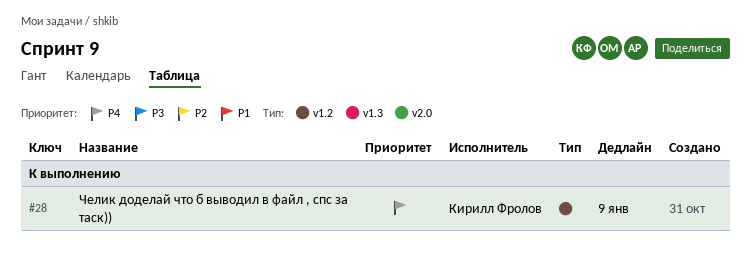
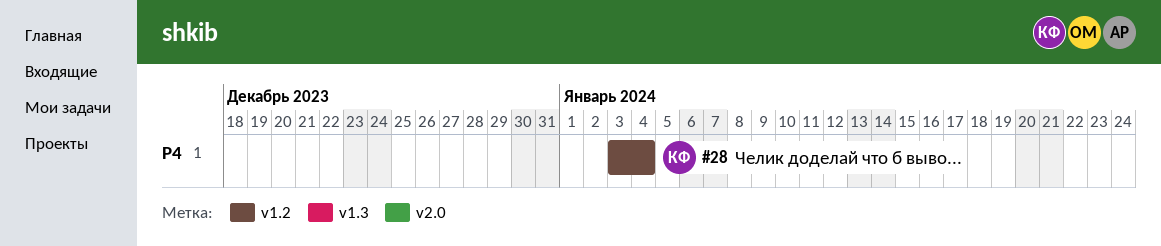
#28, due: Jan 9 -> Jan 4

